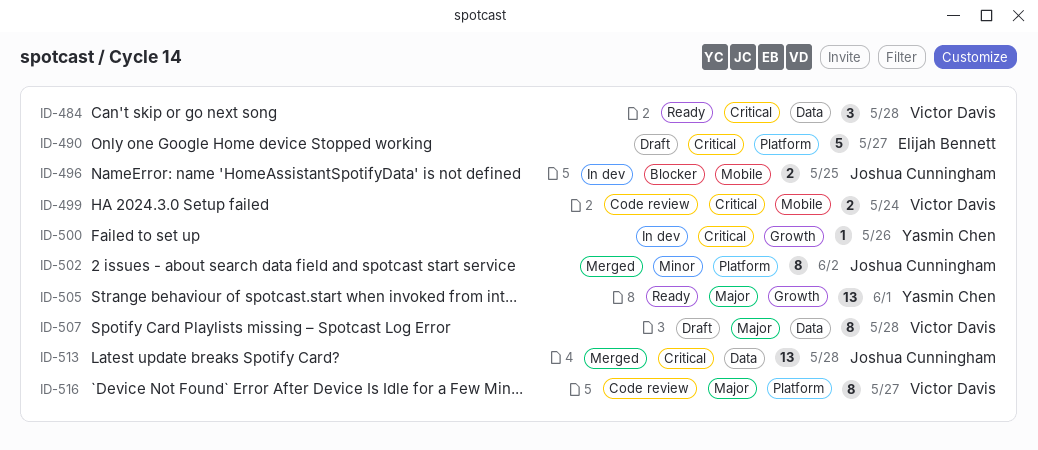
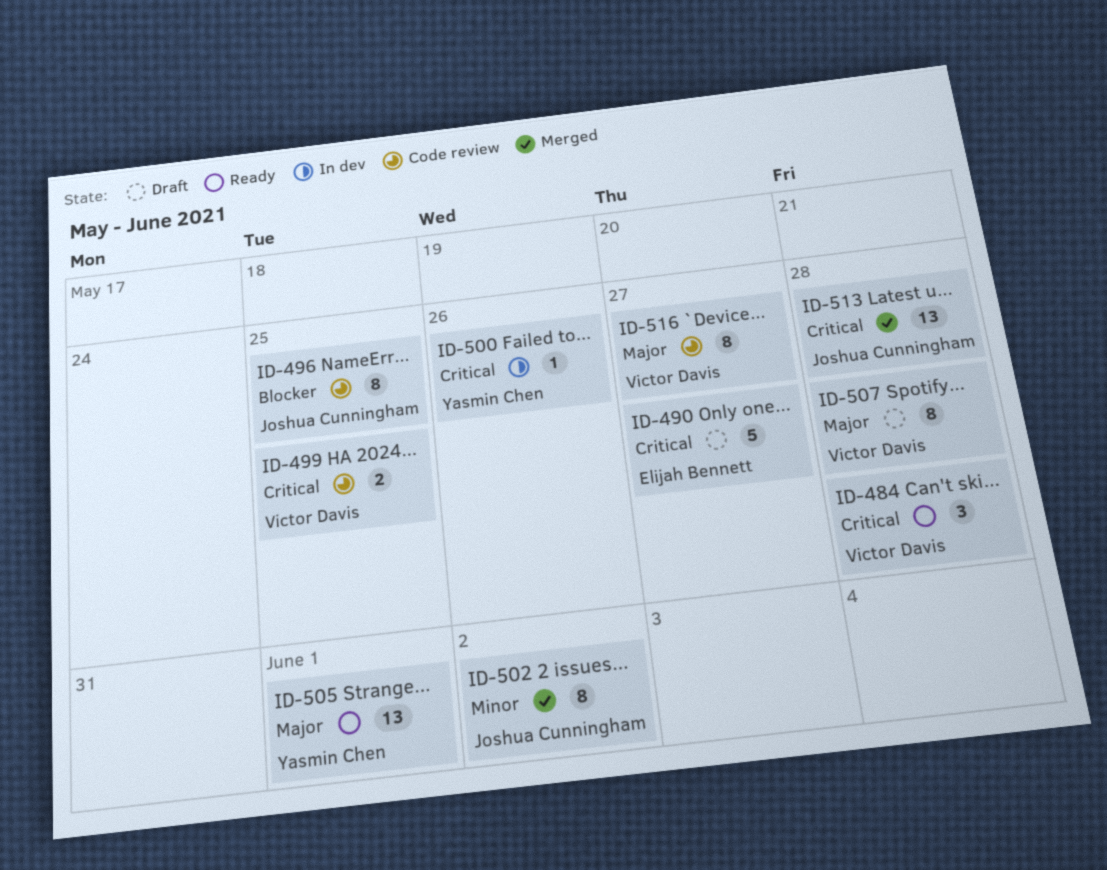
ID-496, status: In dev -> Code review
ID-496, estimate: 2 -> 8
ID-499, due: May 24 -> May 25

